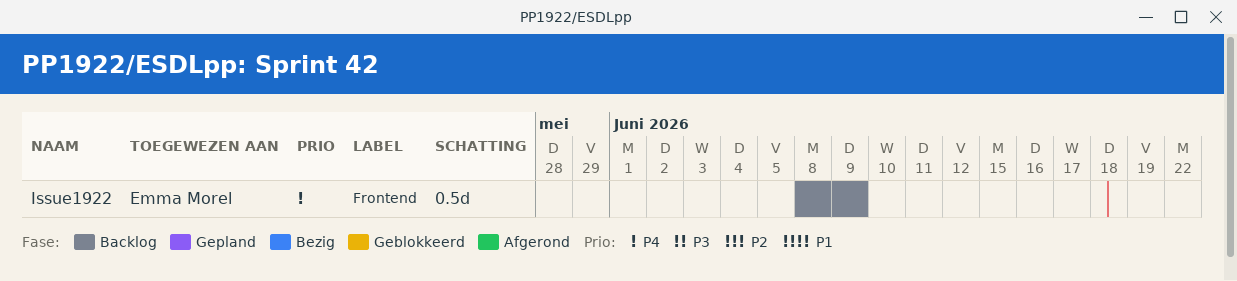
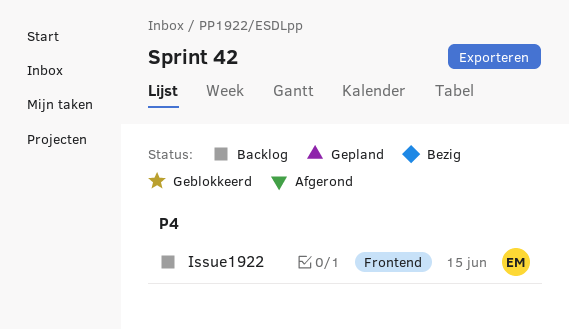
Issue1922, due: Jun 9 -> Jun 15

